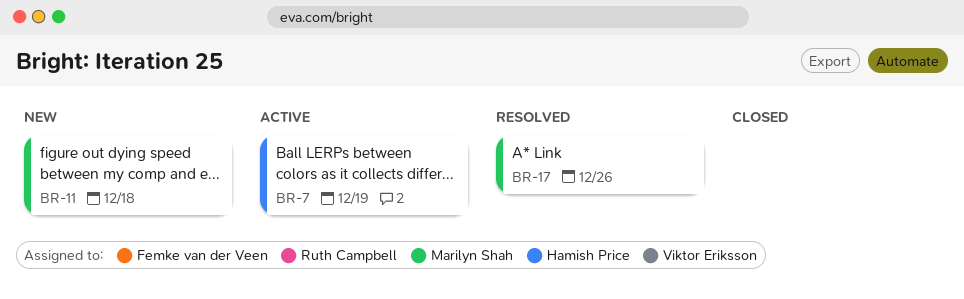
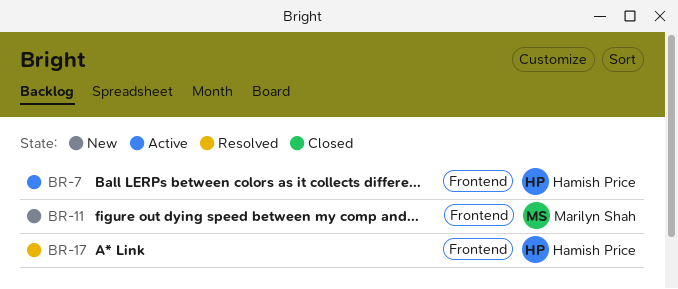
BR-17, owner: Marilyn Shah -> Hamish Price

